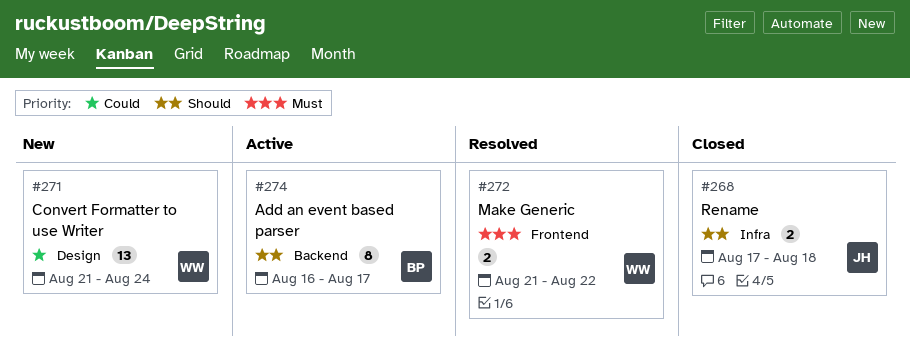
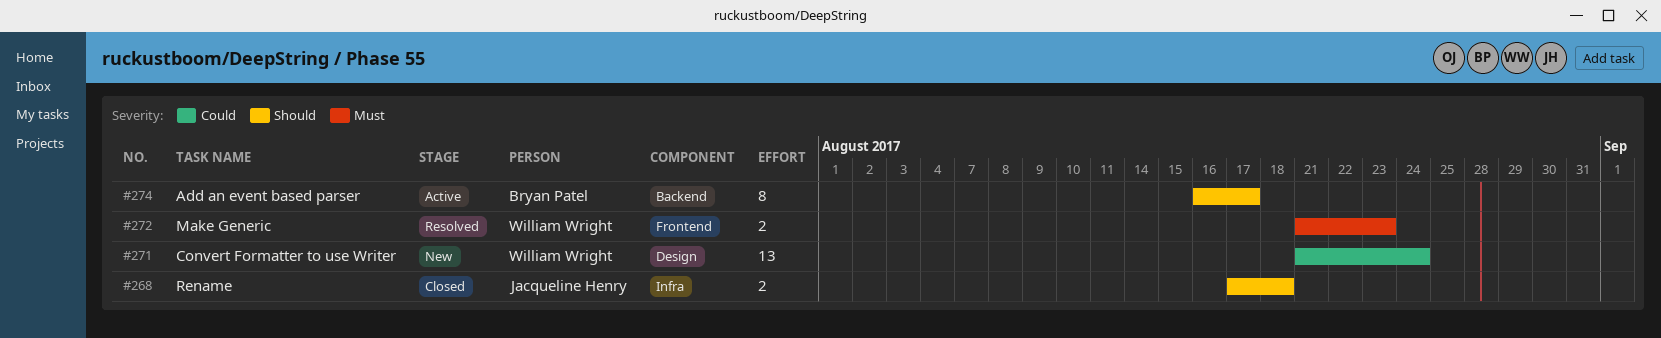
#272, due: Aug 22 -> Aug 23

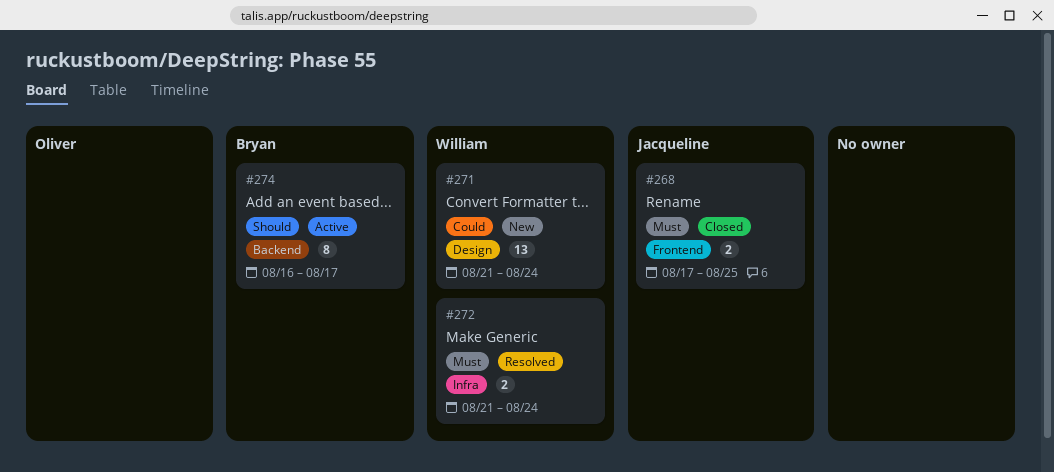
#268, priority: Should -> Must
#268, label: Infra -> Frontend
#268, due: Aug 18 -> Aug 25
#272, label: Frontend -> Infra
#272, due: Aug 23 -> Aug 24

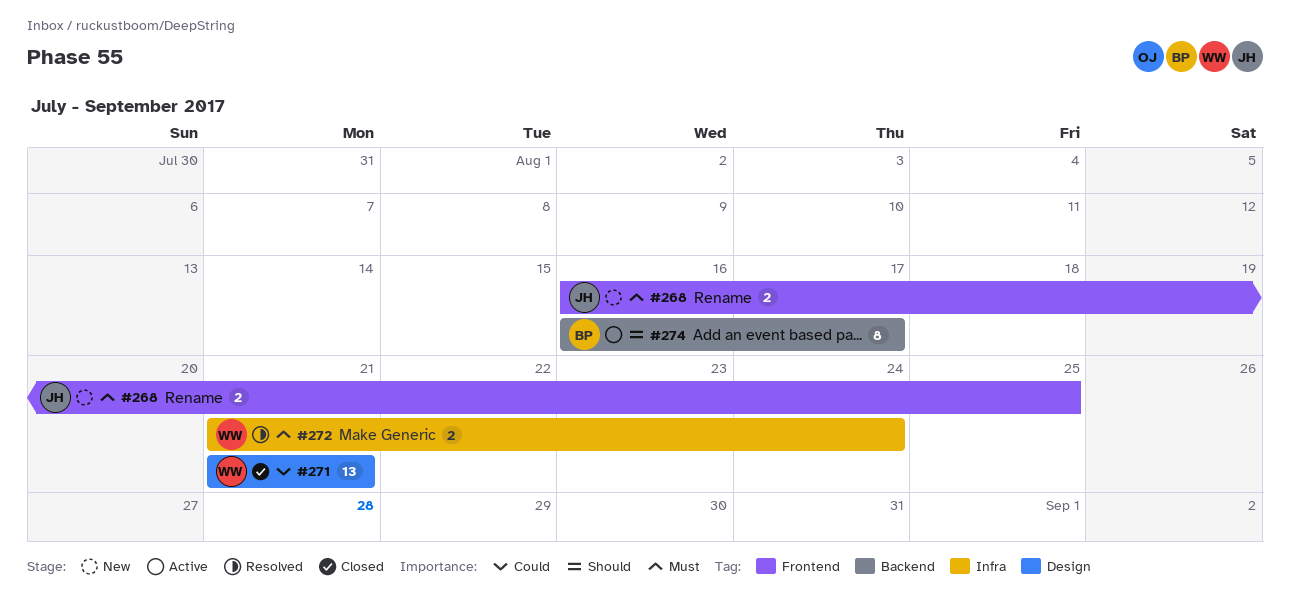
#268, status: Closed -> New
#268, start: Aug 17 -> Aug 16
#271, status: New -> Closed
#271, due: Aug 24 -> Aug 21

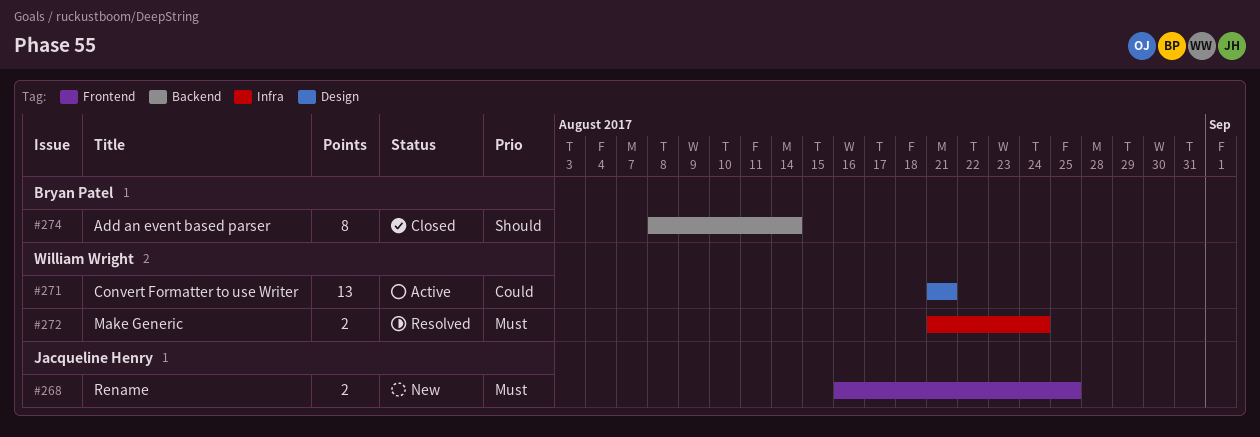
#271, status: Closed -> Active
#274, status: Active -> Closed
#274, start: Aug 16 -> Aug 8
#274, due: Aug 17 -> Aug 14

